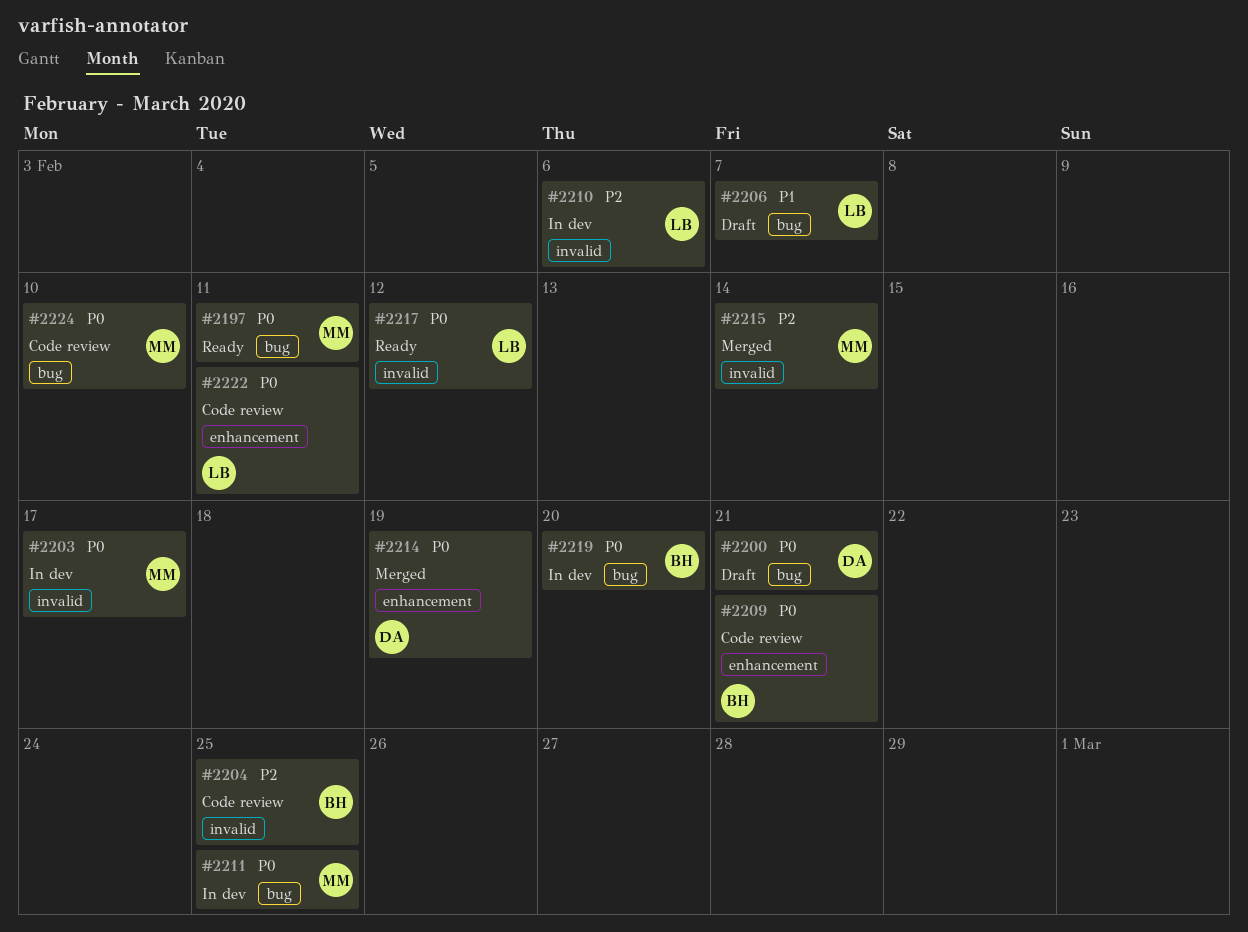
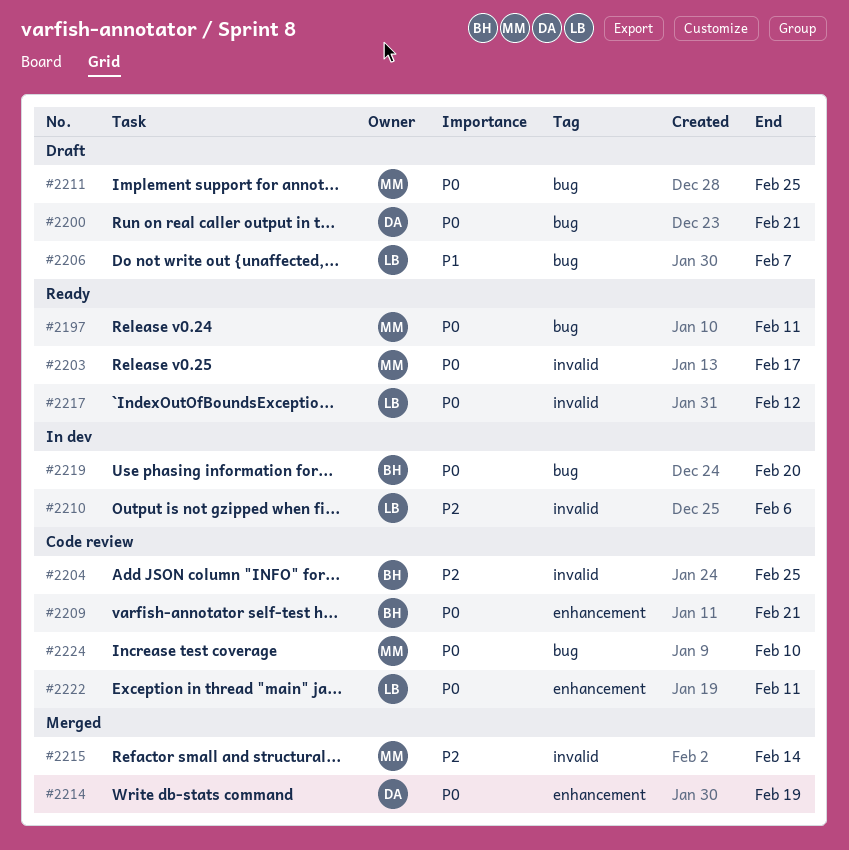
#2203, status: In dev -> Ready
#2211, status: In dev -> Draft

